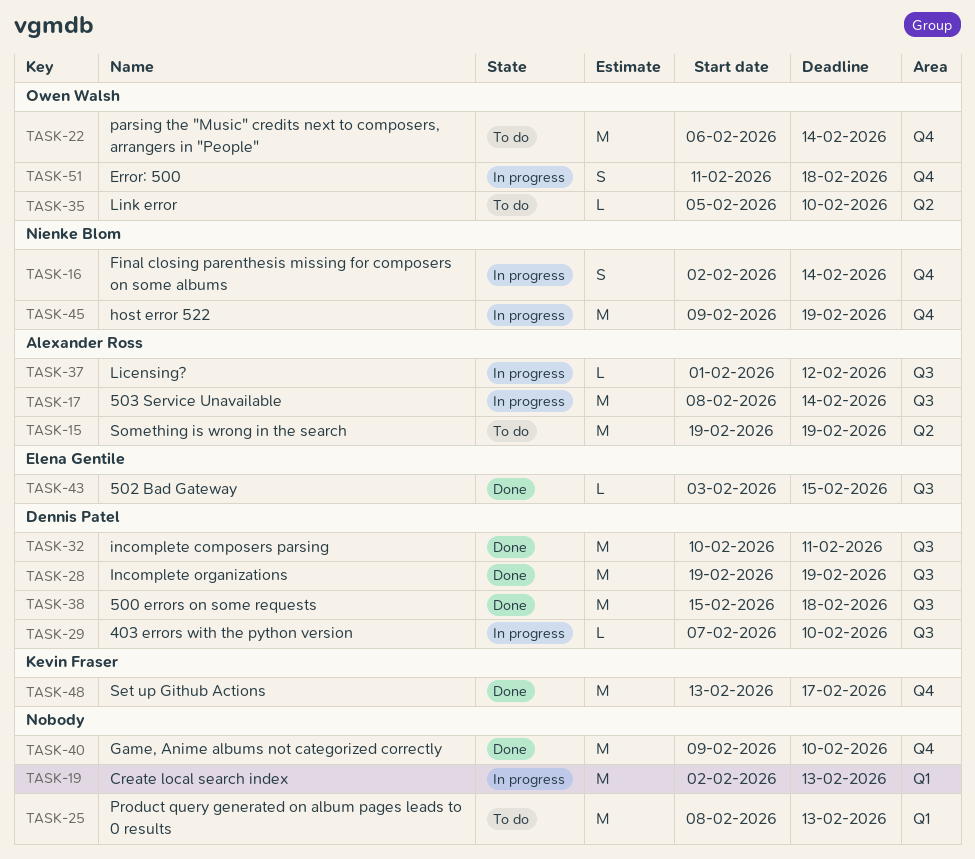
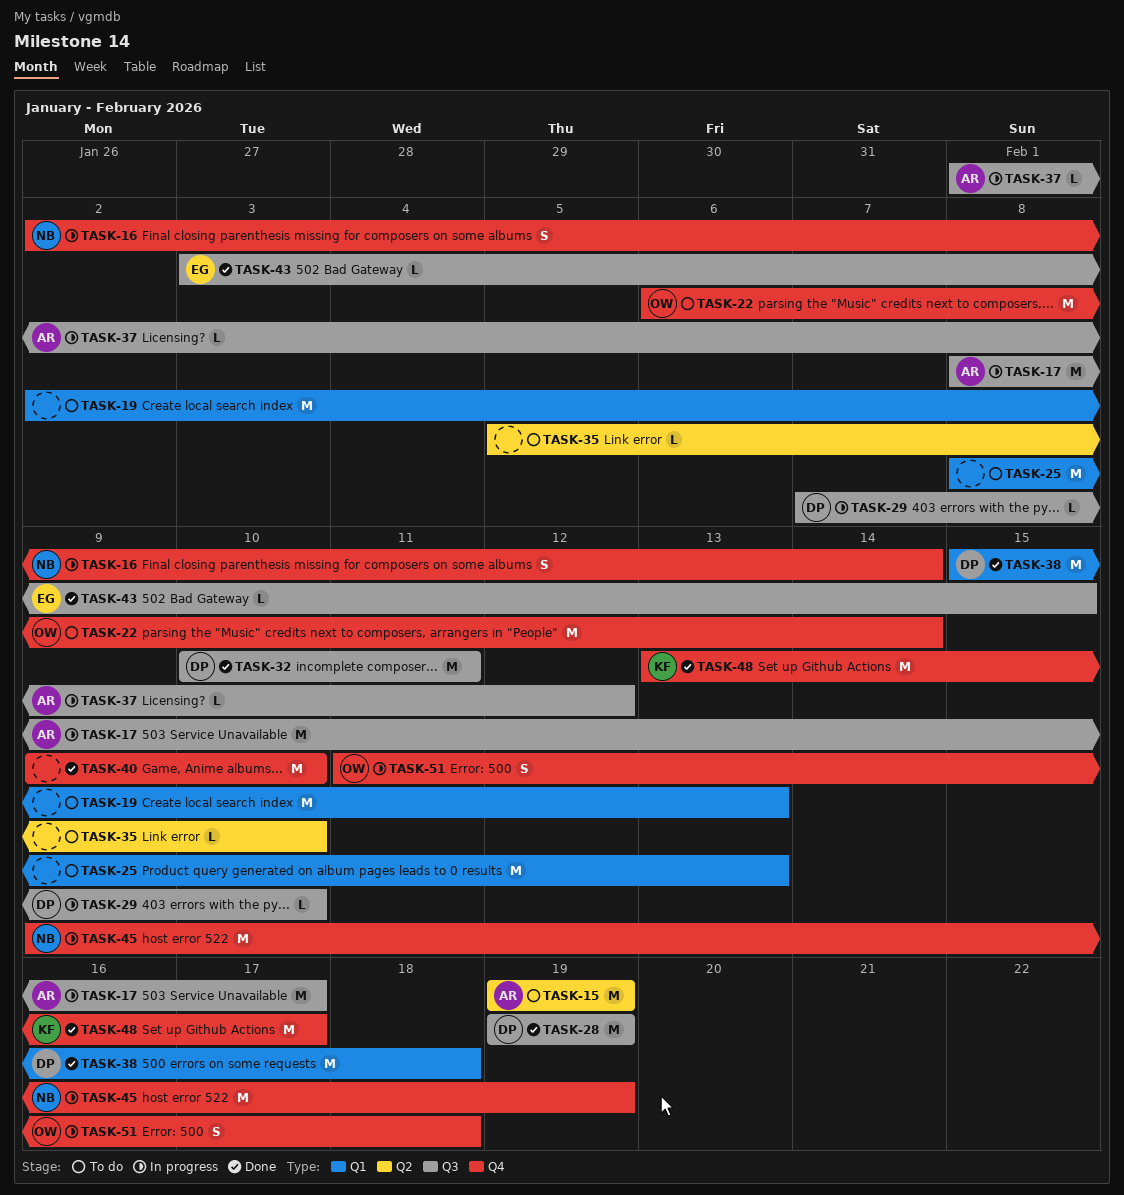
TASK-17, due: Feb 14 -> Feb 17
TASK-19, status: In progress -> To do
TASK-35, owner: Owen Walsh -> none
TASK-38, label: Q3 -> Q1

